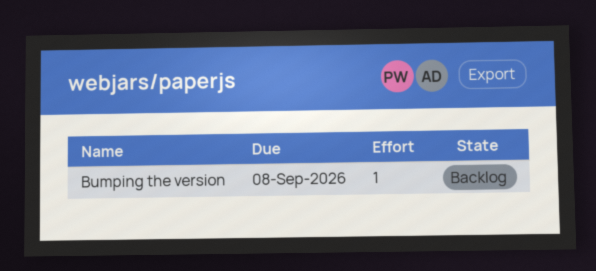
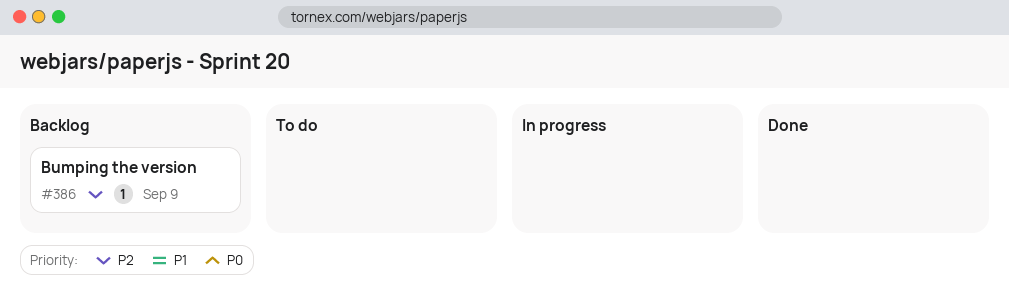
Bumping the version, due: Sep 8 -> Sep 9

